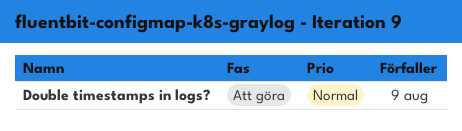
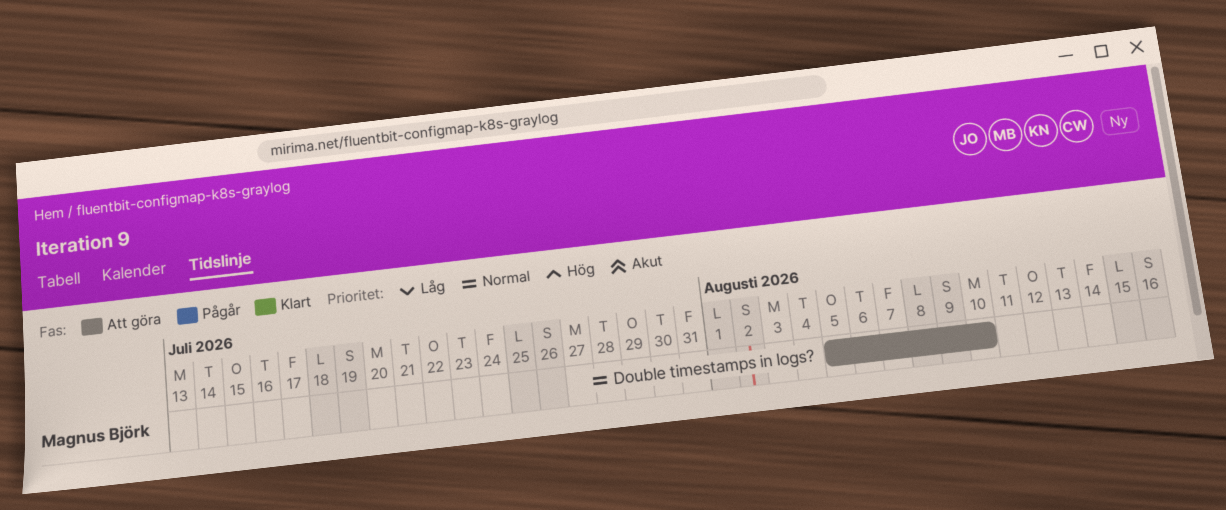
Double timestamps in logs?, due: Aug 9 -> Aug 10

